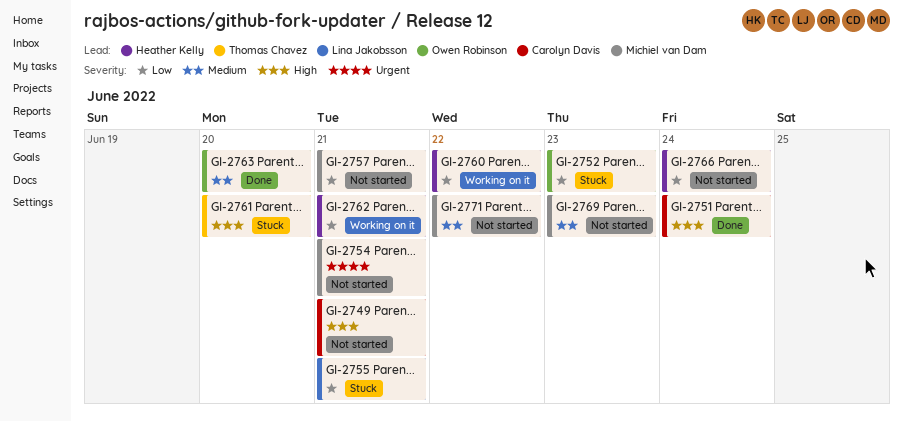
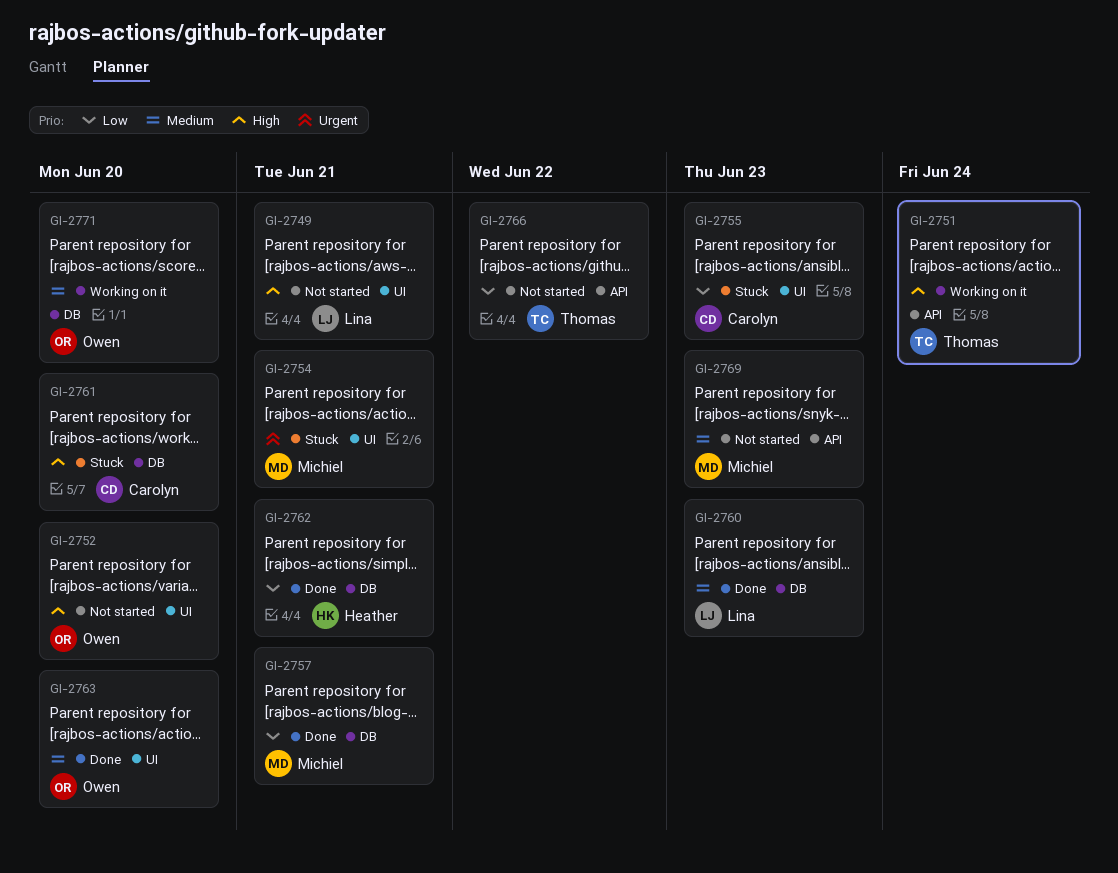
GI-2749, owner: Carolyn Davis -> Lina Jakobsson
GI-2751, status: Done -> Working on it
GI-2751, owner: Carolyn Davis -> Thomas Chavez
GI-2752, status: Stuck -> Not started
GI-2752, priority: Low -> High
GI-2752, due: Jun 23 -> Jun 20
GI-2754, status: Not started -> Stuck
GI-2755, owner: Lina Jakobsson -> Carolyn Davis
GI-2755, due: Jun 21 -> Jun 23
GI-2757, status: Not started -> Done
GI-2760, status: Working on it -> Done
GI-2760, owner: Heather Kelly -> Lina Jakobsson
GI-2760, priority: Low -> Medium
GI-2760, due: Jun 22 -> Jun 23
GI-2761, owner: Thomas Chavez -> Carolyn Davis
GI-2762, status: Working on it -> Done
GI-2766, owner: Heather Kelly -> Thomas Chavez
GI-2766, due: Jun 24 -> Jun 22
GI-2771, status: Not started -> Working on it
GI-2771, owner: Michiel van Dam -> Owen Robinson
GI-2771, due: Jun 22 -> Jun 20

